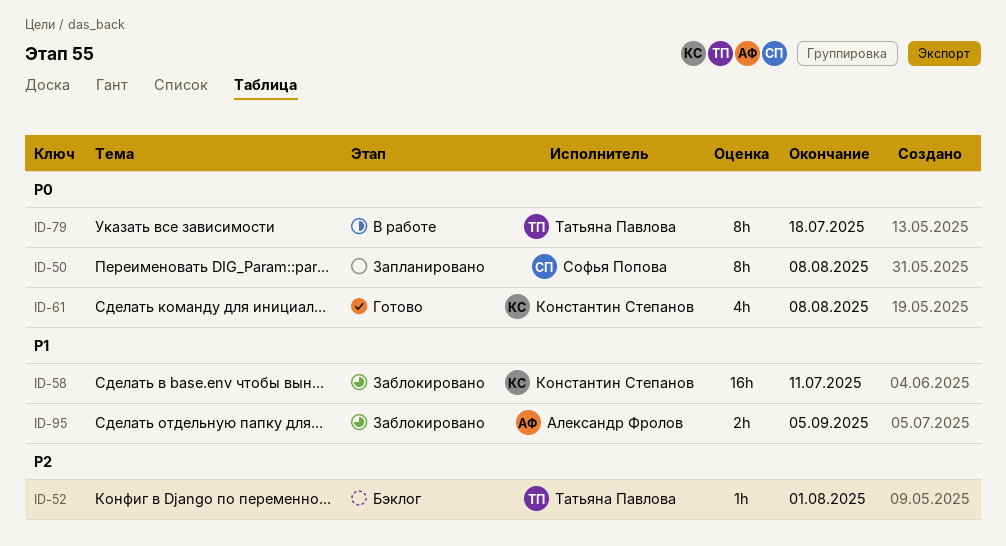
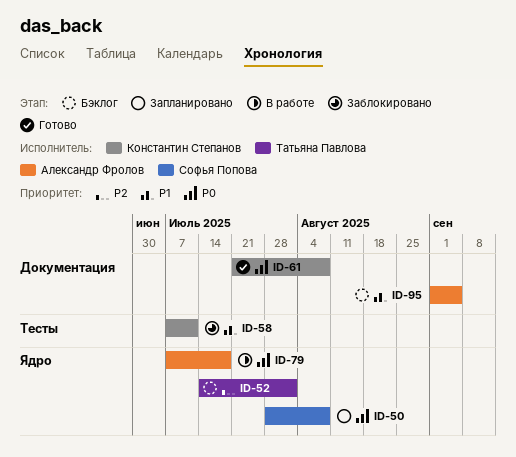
ID-79, owner: Татьяна Павлова -> Александр Фролов
ID-95, status: Заблокировано -> Бэклог

